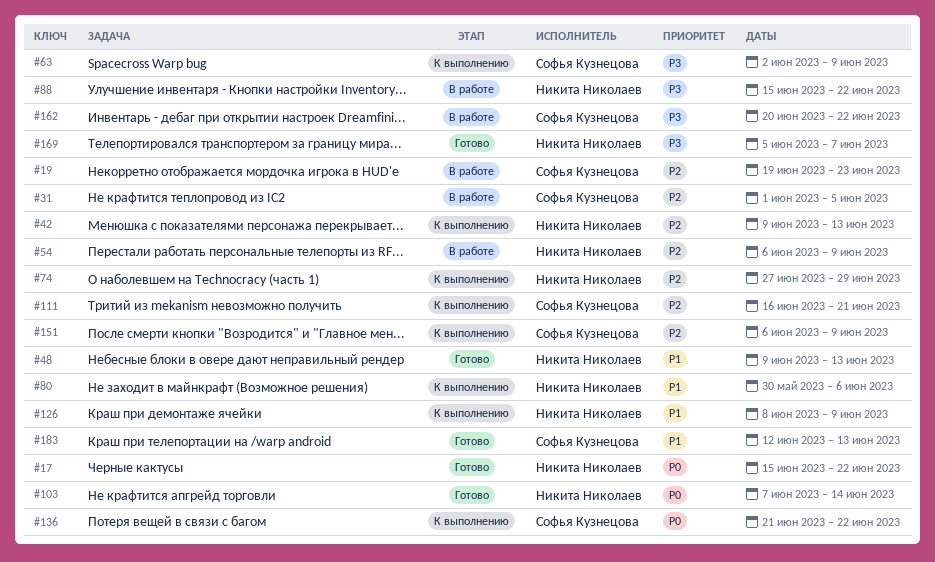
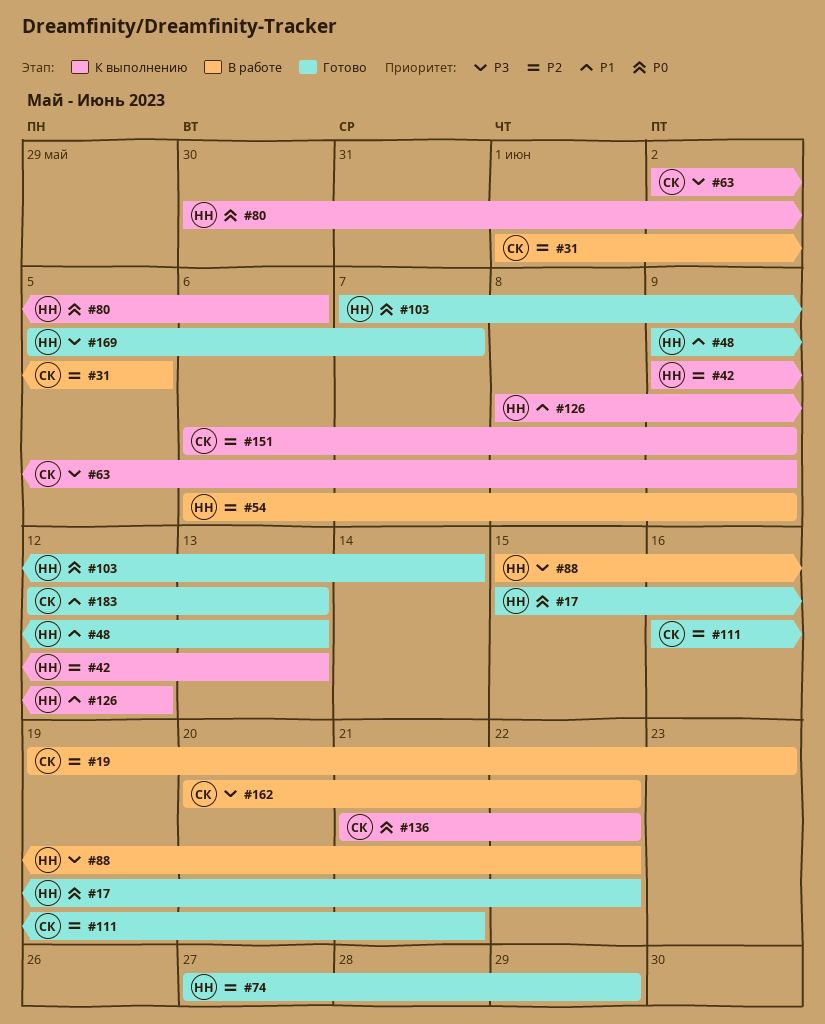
#74, status: К выполнению -> Готово
#80, priority: P1 -> P0
#111, status: К выполнению -> Готово
#126, due: Jun 9 -> Jun 12

